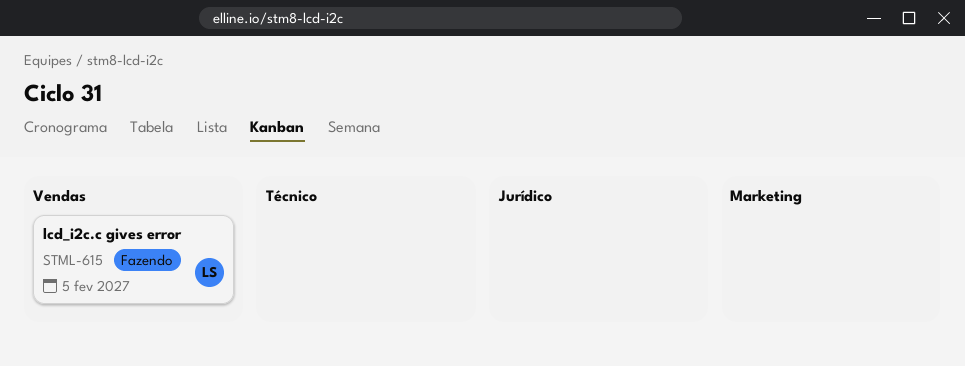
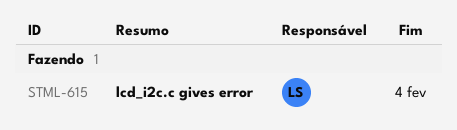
STML-615, due: Feb 5 -> Feb 4

